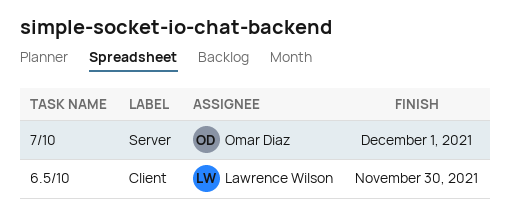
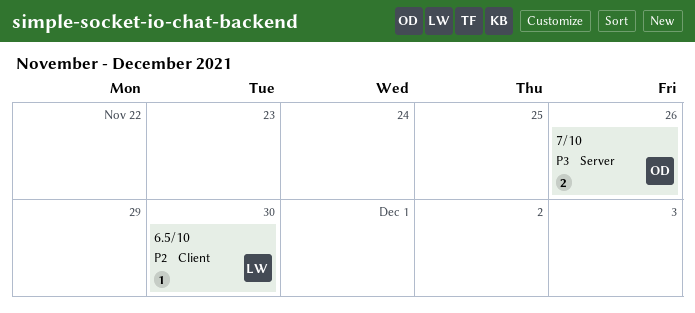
7/10, due: Dec 1 -> Nov 26

